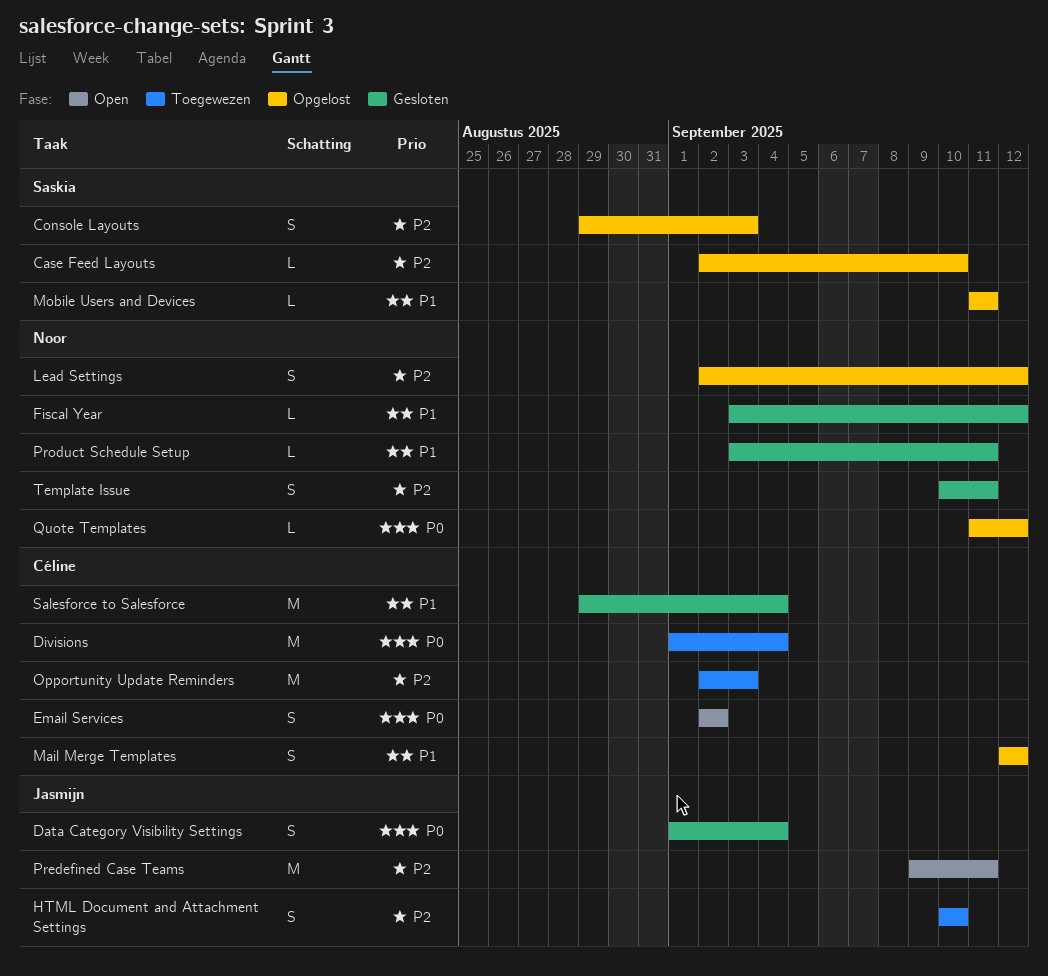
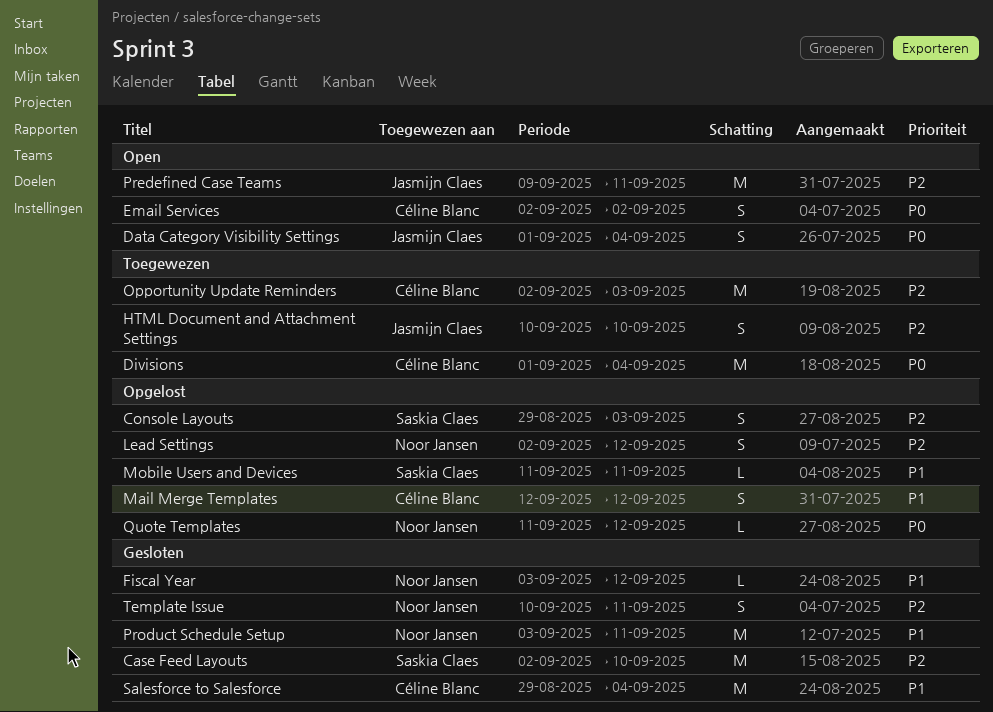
Case Feed Layouts, status: Opgelost -> Gesloten
Case Feed Layouts, estimate: L -> M
Data Category Visibility Settings, status: Gesloten -> Open
Product Schedule Setup, estimate: L -> M

